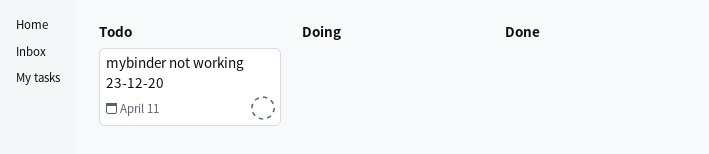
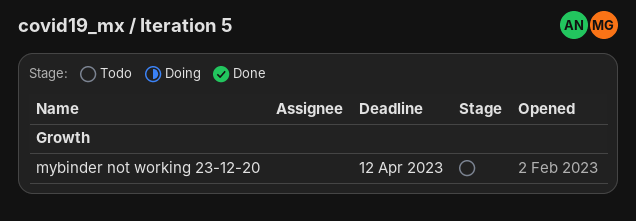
mybinder not working 23-12-20, due: Apr 11 -> Apr 12

